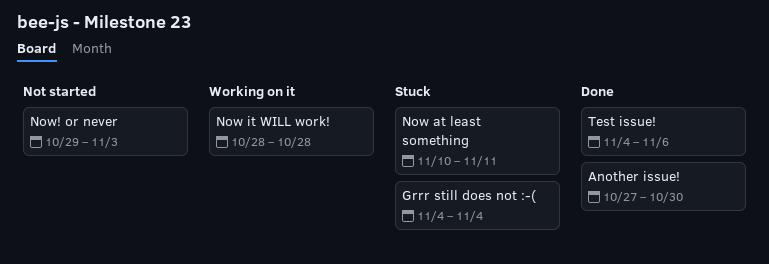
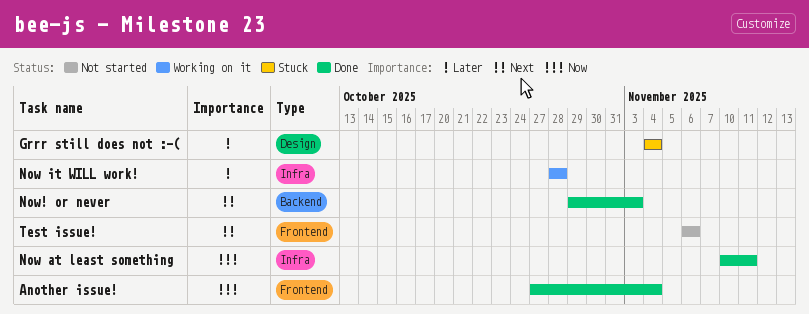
Another issue!, due: Oct 30 -> Nov 4
Now at least something, status: Stuck -> Done
Now! or never, status: Not started -> Done
Test issue!, status: Done -> Not started
Test issue!, start: Nov 4 -> Nov 6

